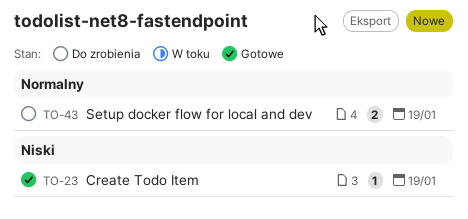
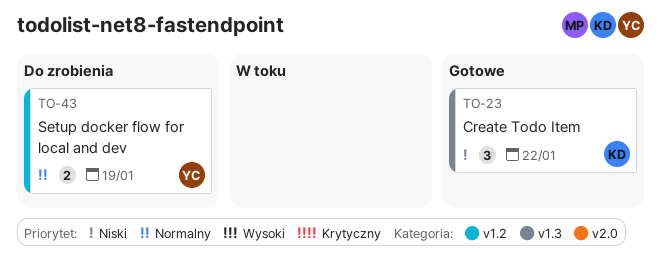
TO-23, estimate: 1 -> 3
TO-23, due: Jan 19 -> Jan 22

